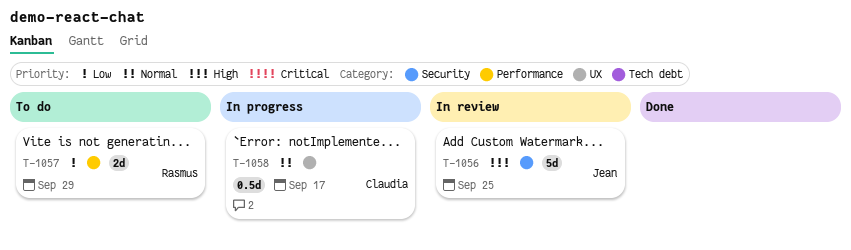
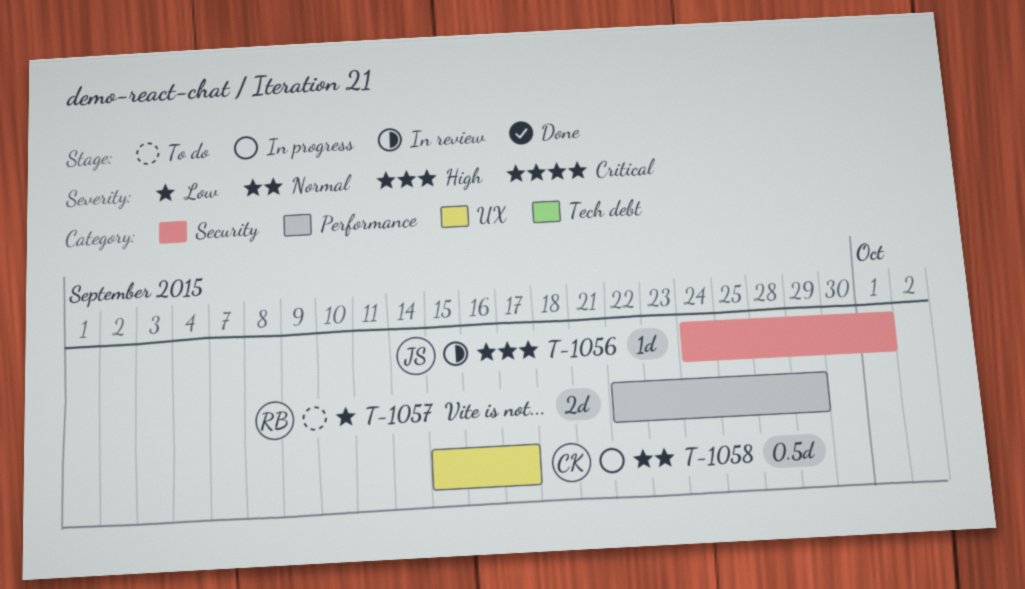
T-1056, estimate: 5d -> 1d
T-1056, due: Sep 25 -> Oct 1

